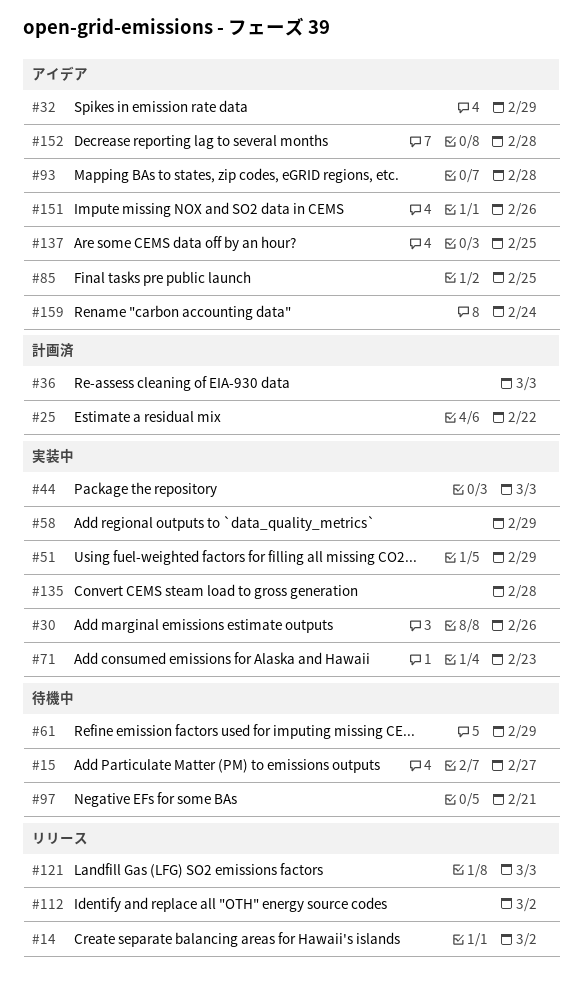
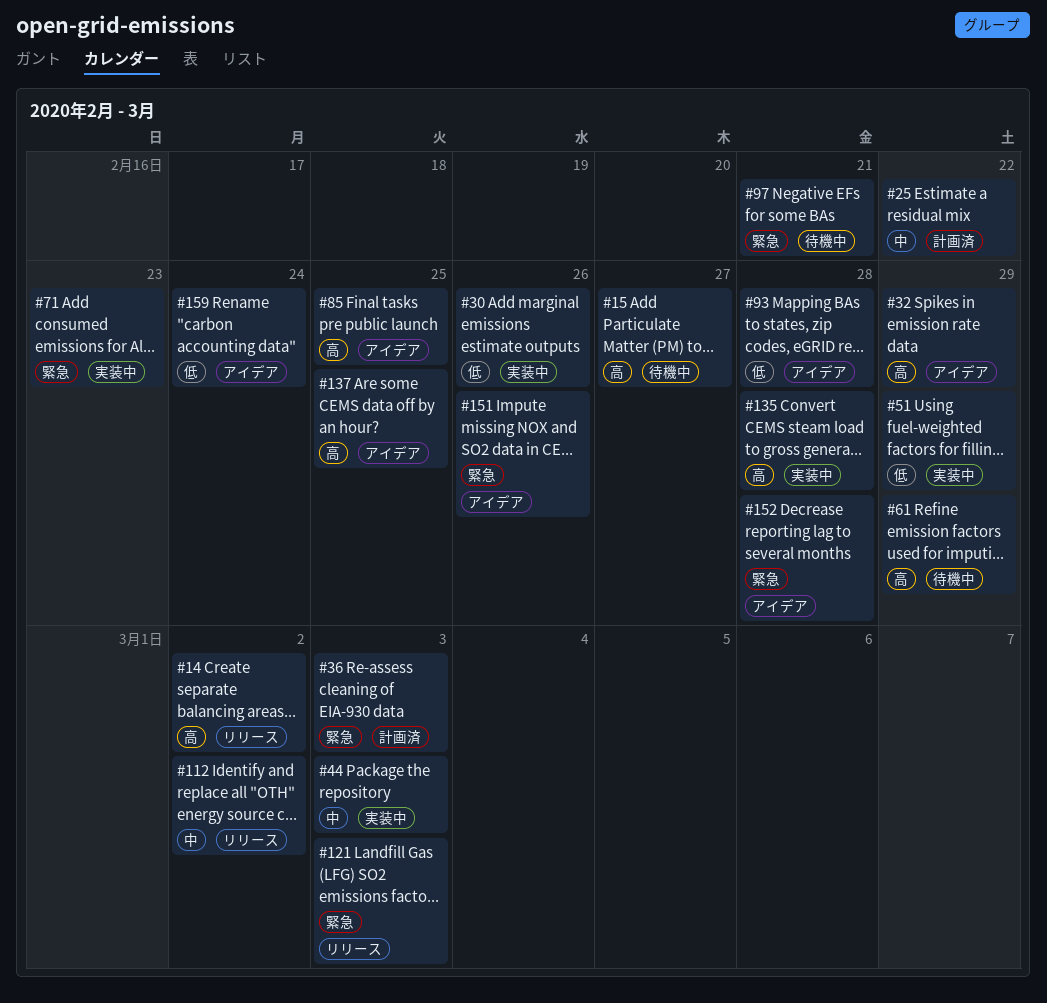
#58: present -> none

